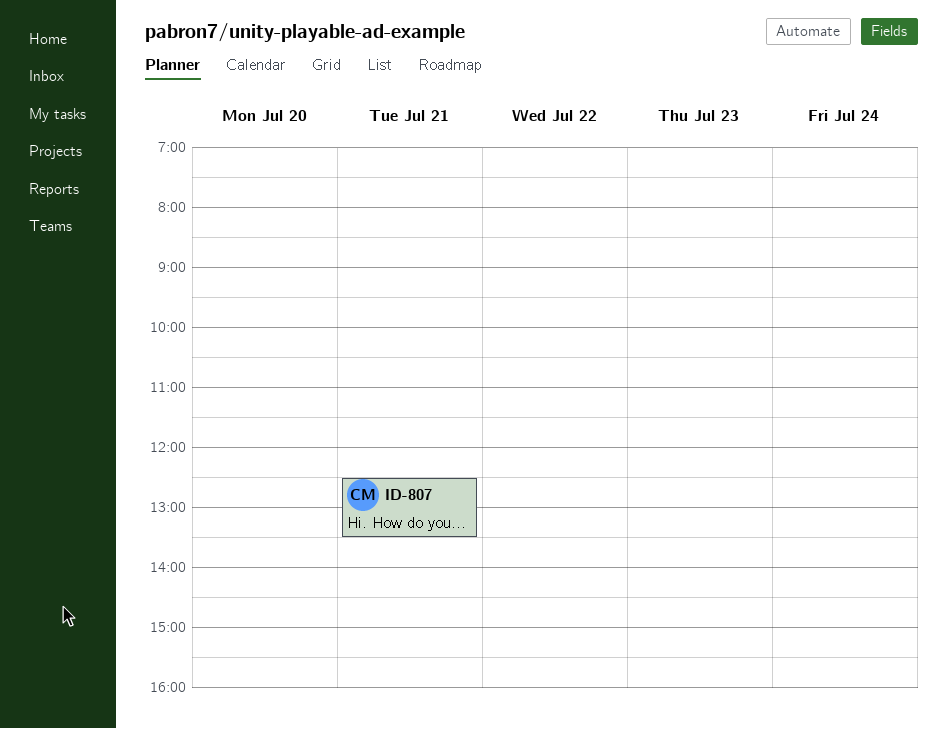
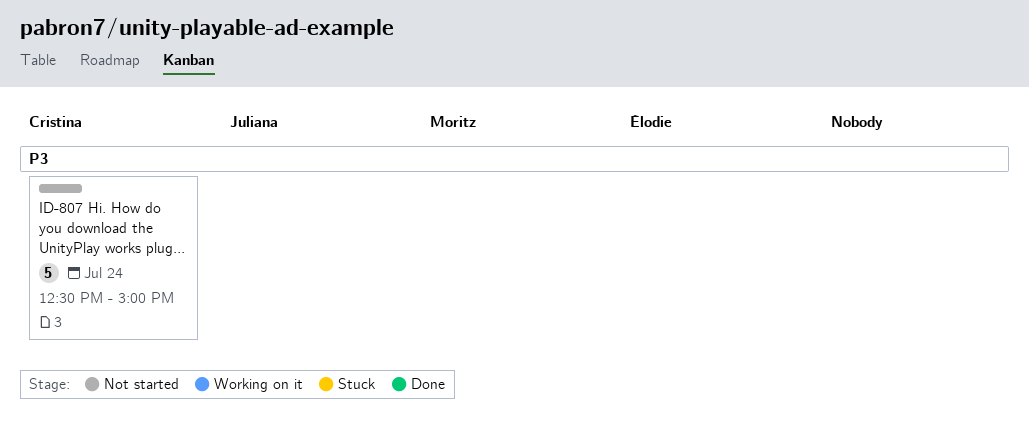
ID-807, day: Jul 21 -> Jul 24
ID-807, ends: 13:30 -> 15:00

